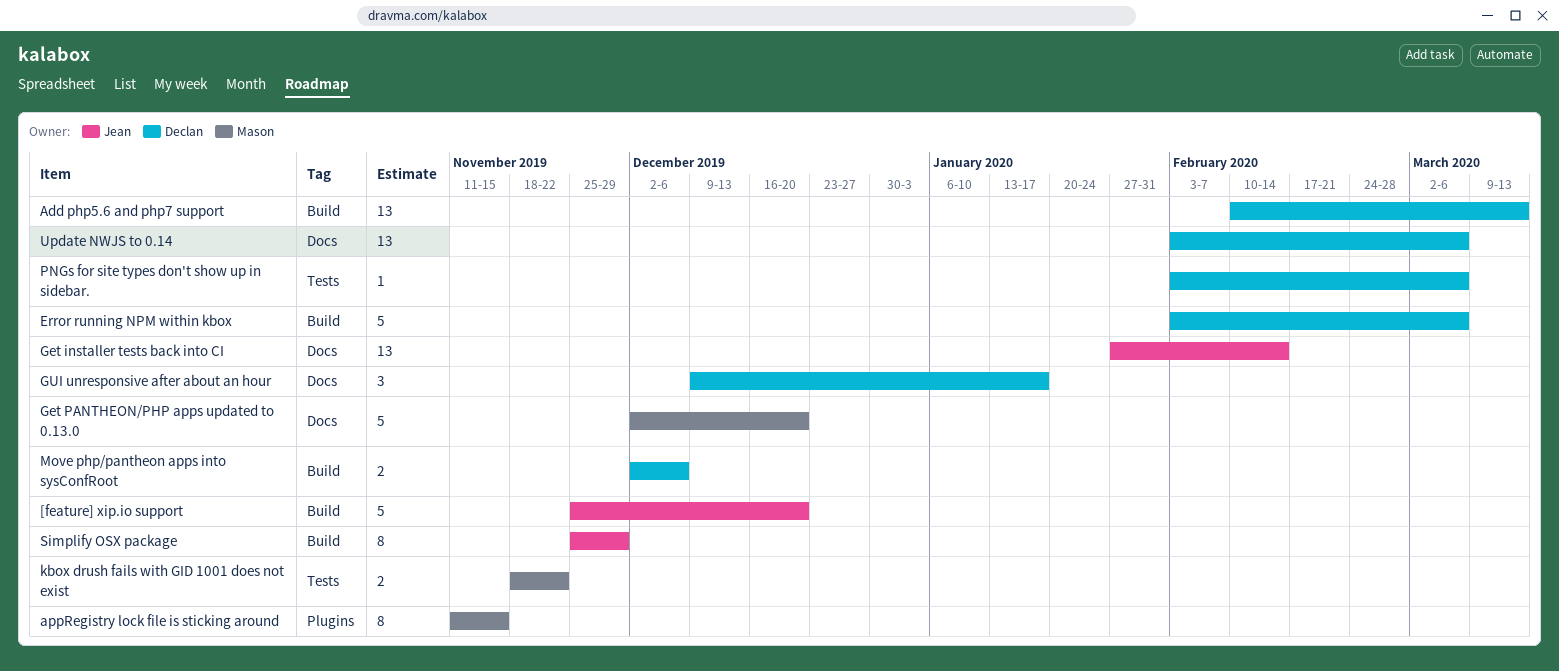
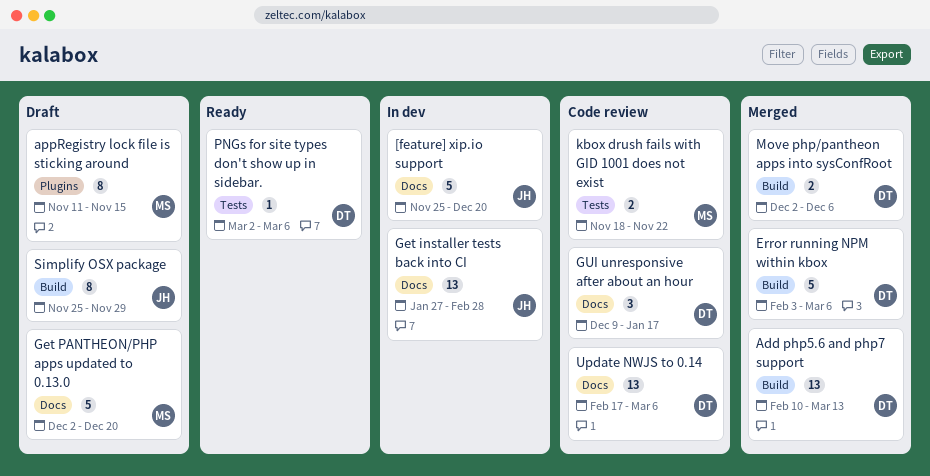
[feature] xip.io support, label: Build -> Docs
Get installer tests back into CI, due: Feb 14 -> Feb 28
PNGs for site types don't show up in sidebar., start: Feb 3 -> Mar 2
Update NWJS to 0.14, start: Feb 3 -> Feb 17

